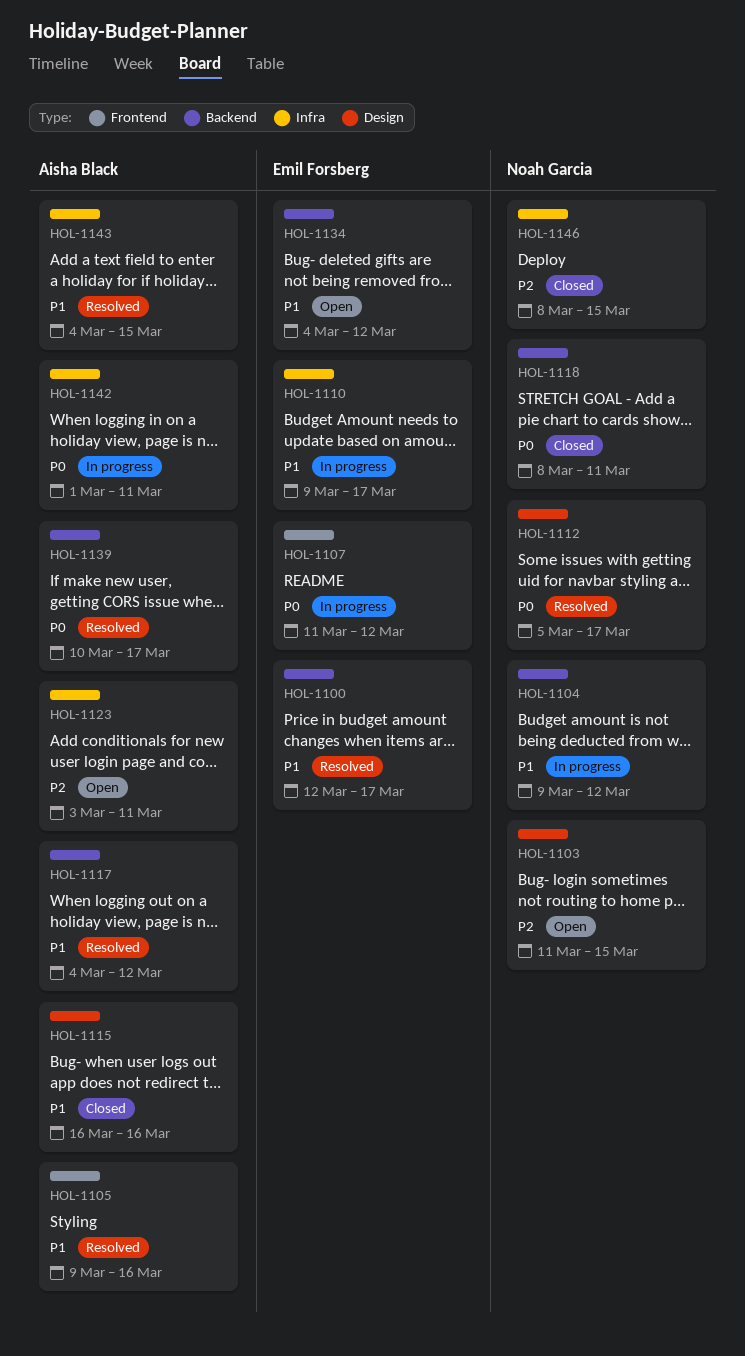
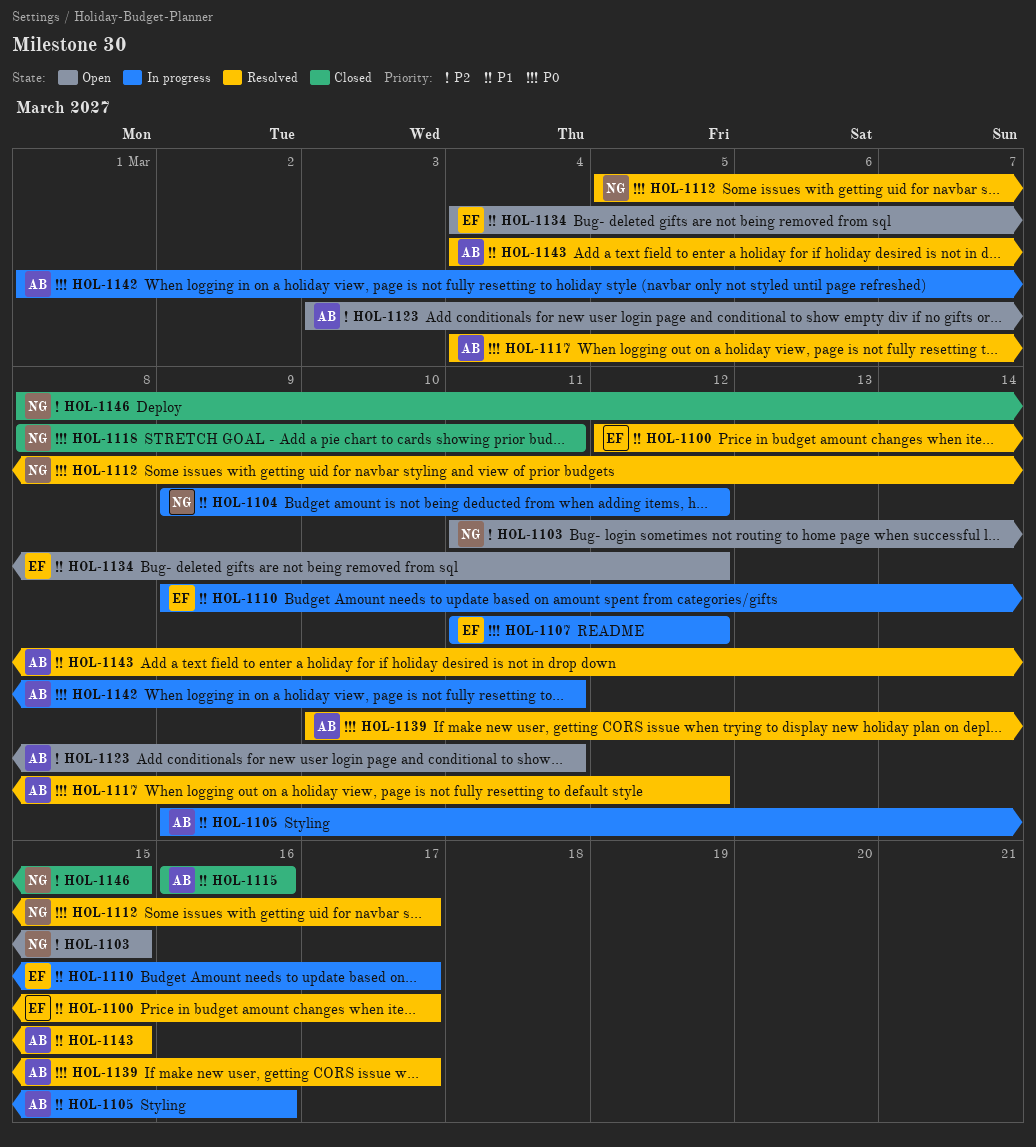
HOL-1105, status: Resolved -> In progress
HOL-1117, priority: P1 -> P0

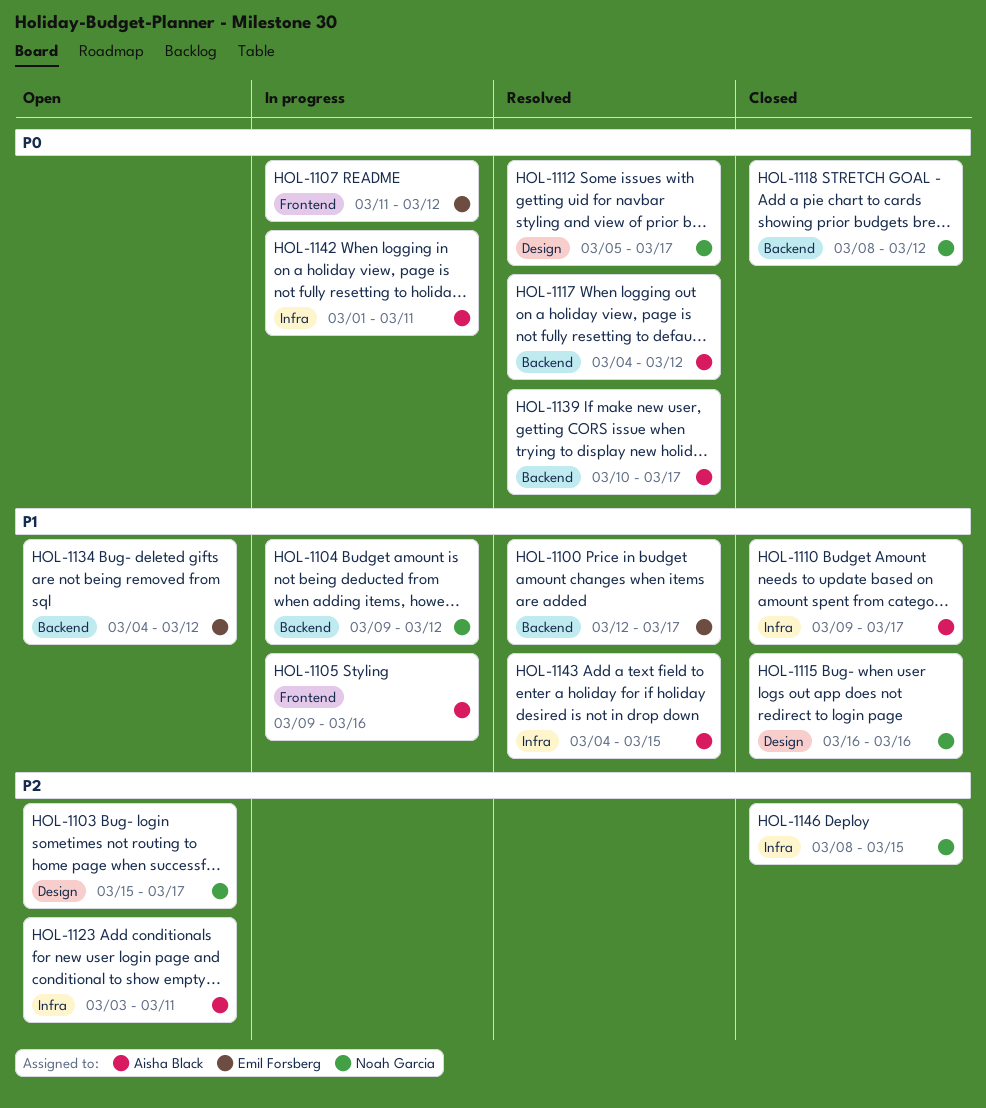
HOL-1103, start: Mar 11 -> Mar 15
HOL-1103, due: Mar 15 -> Mar 17
HOL-1110, status: In progress -> Closed
HOL-1110, owner: Emil Forsberg -> Aisha Black
HOL-1115, owner: Aisha Black -> Noah Garcia
HOL-1118, due: Mar 11 -> Mar 12

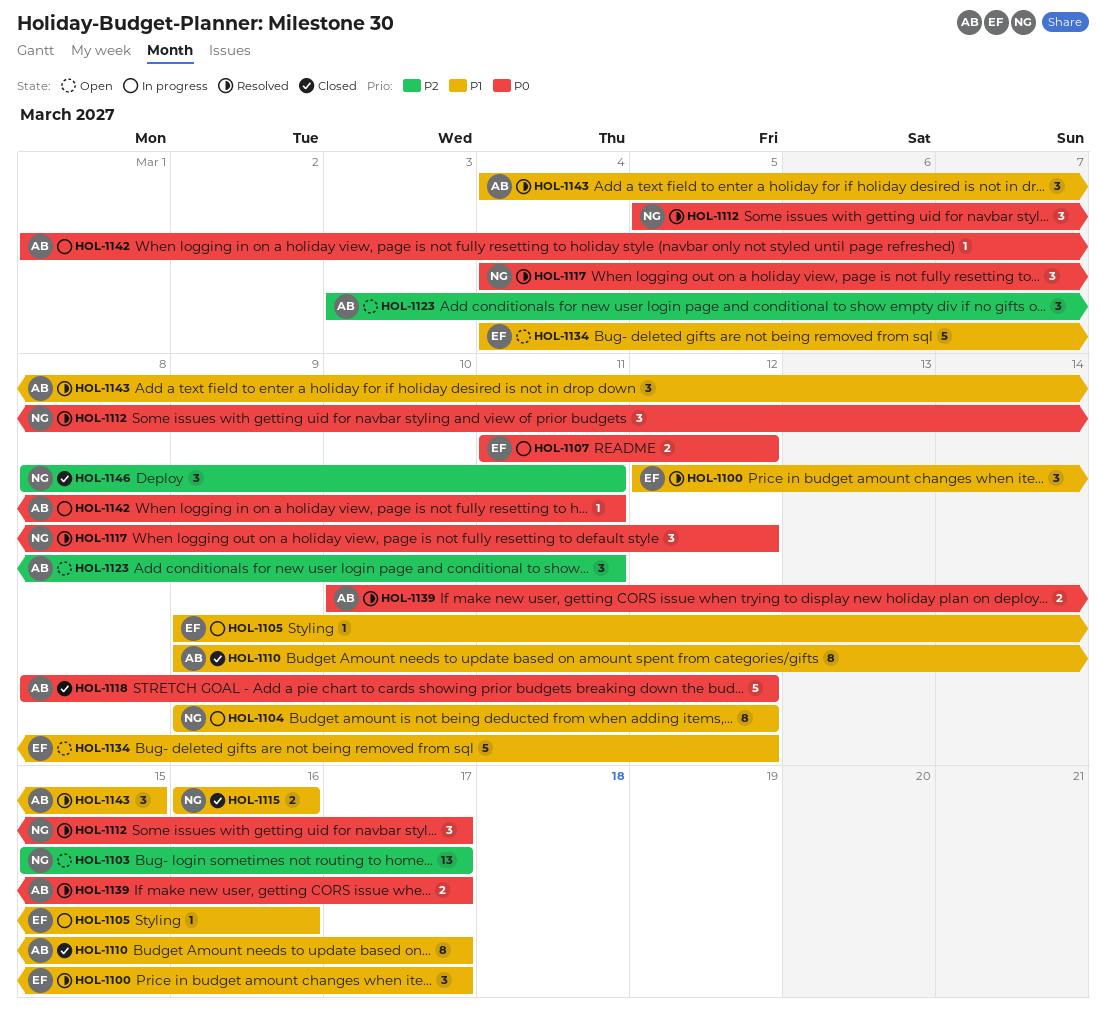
HOL-1105, owner: Aisha Black -> Emil Forsberg
HOL-1117, owner: Aisha Black -> Noah Garcia
HOL-1118, owner: Noah Garcia -> Aisha Black
HOL-1146, due: Mar 15 -> Mar 11

